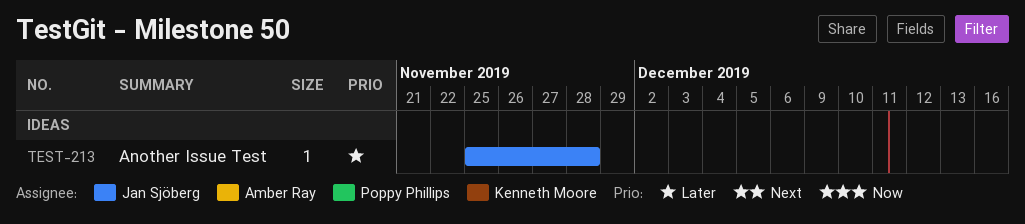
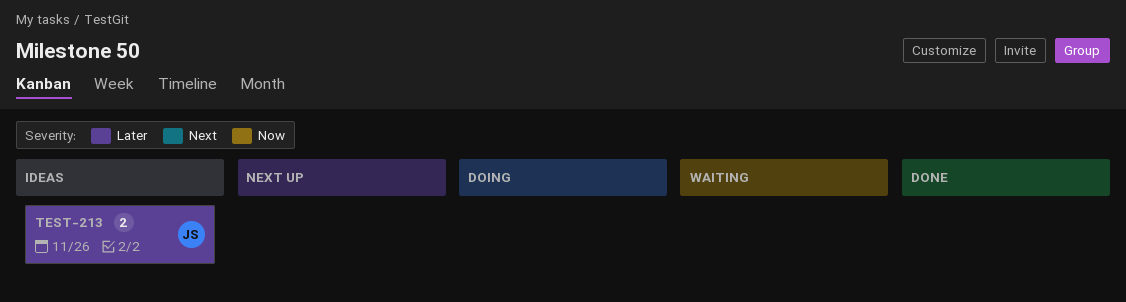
TEST-213, estimate: 1 -> 2
TEST-213, due: Nov 28 -> Nov 26

